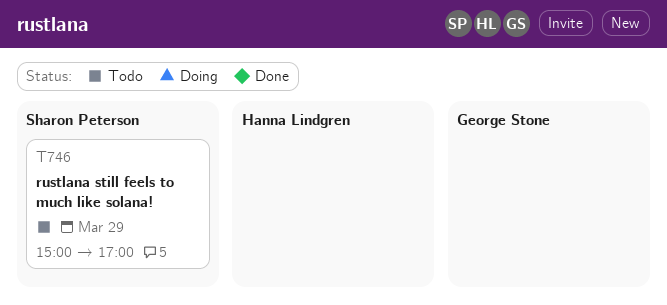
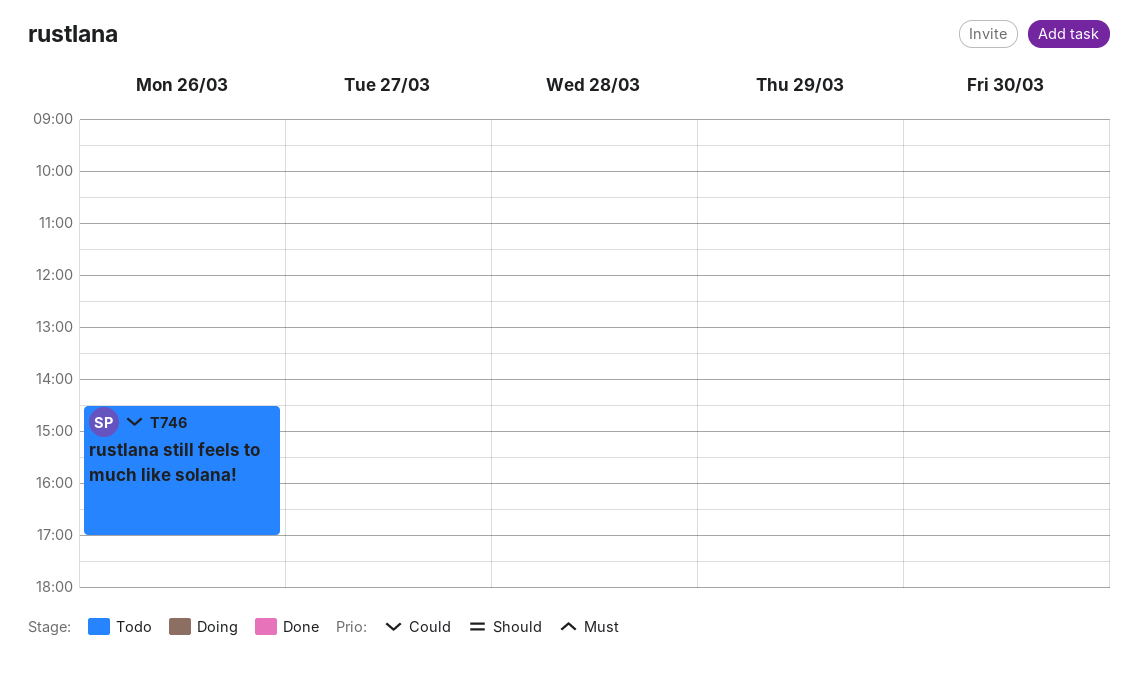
T746, day: Mar 29 -> Mar 26
T746, begins: 15:00 -> 14:30

